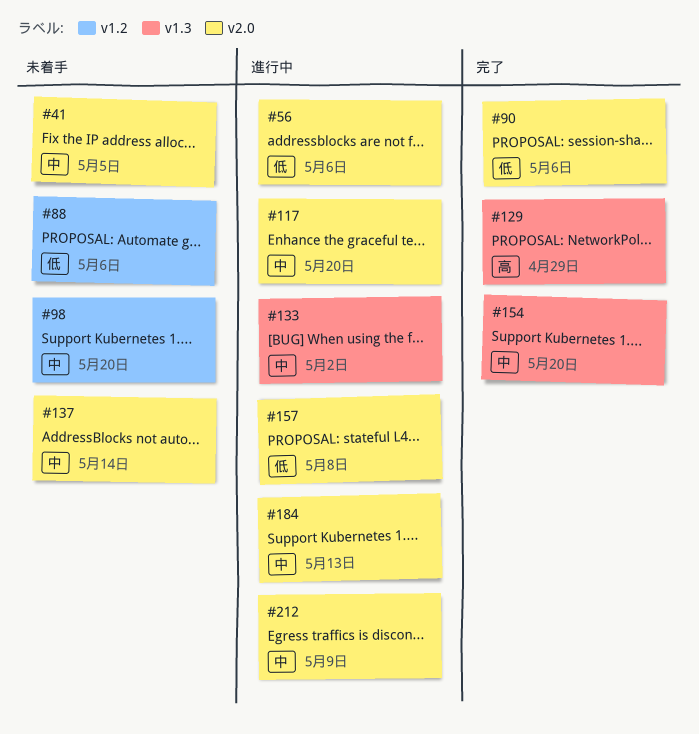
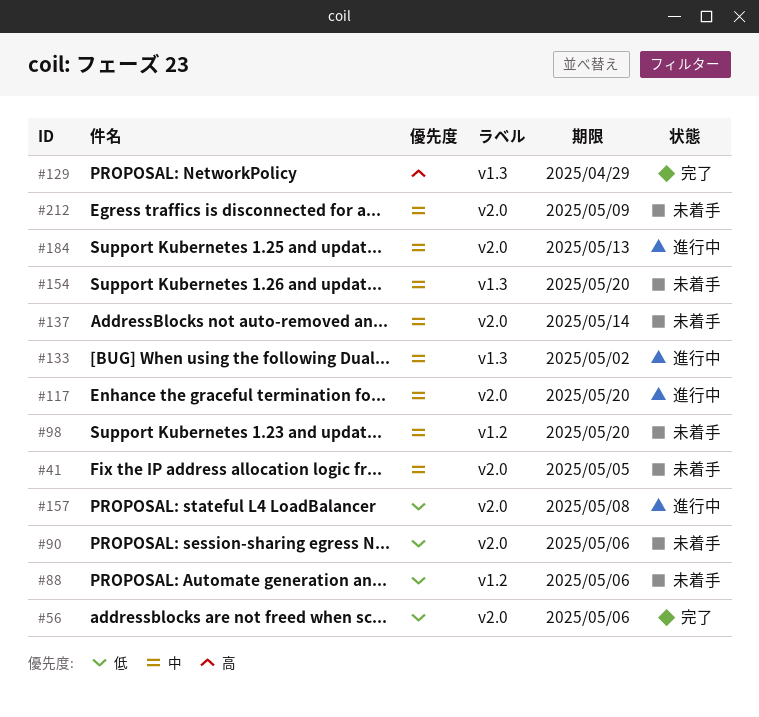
#56, status: 進行中 -> 完了
#90, status: 完了 -> 未着手
#154, status: 完了 -> 未着手
#212, status: 進行中 -> 未着手

